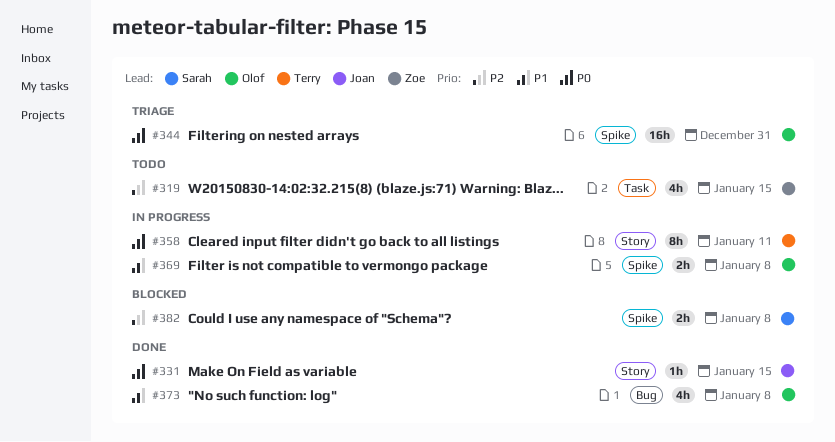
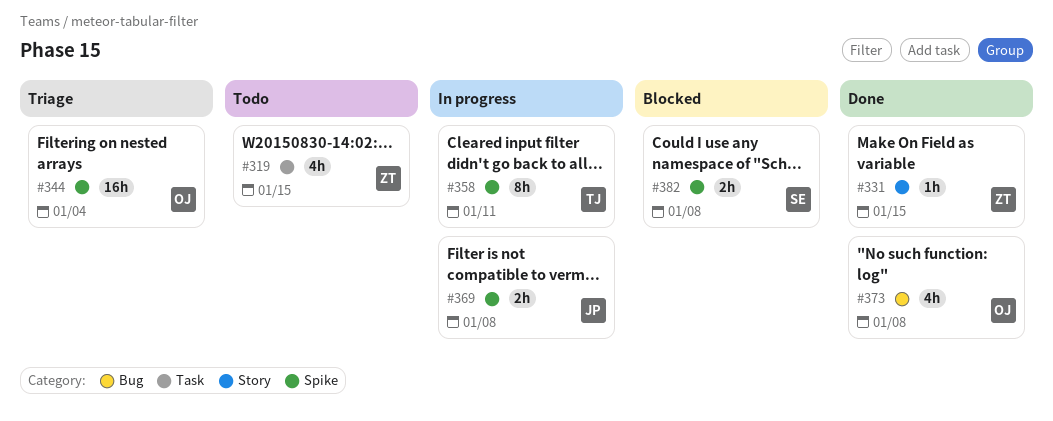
#331, owner: Joan -> Zoe
#344, due: Dec 31 -> Jan 4
#358, label: Story -> Spike
#369, owner: Olof -> Joan

